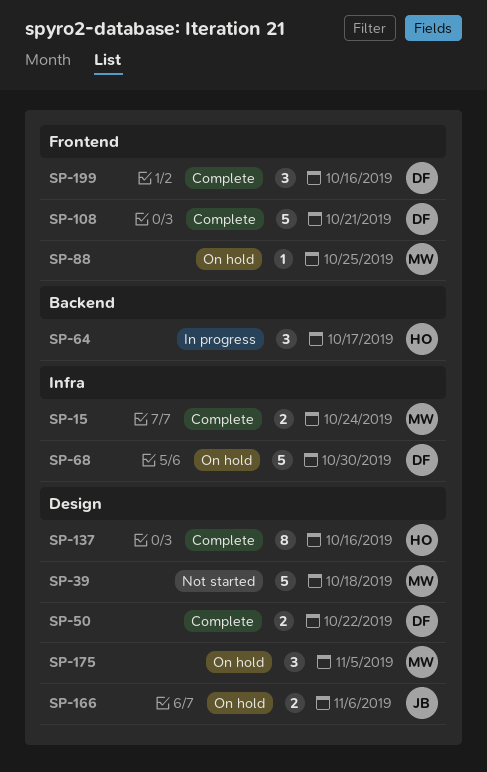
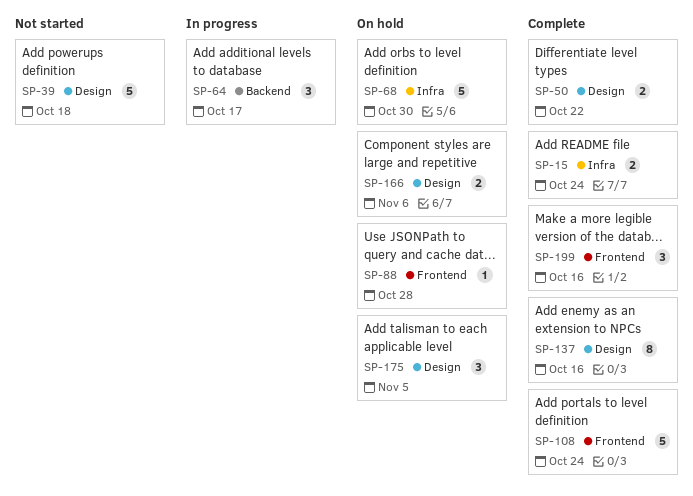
SP-88, due: Oct 25 -> Oct 28
SP-108, due: Oct 21 -> Oct 24

